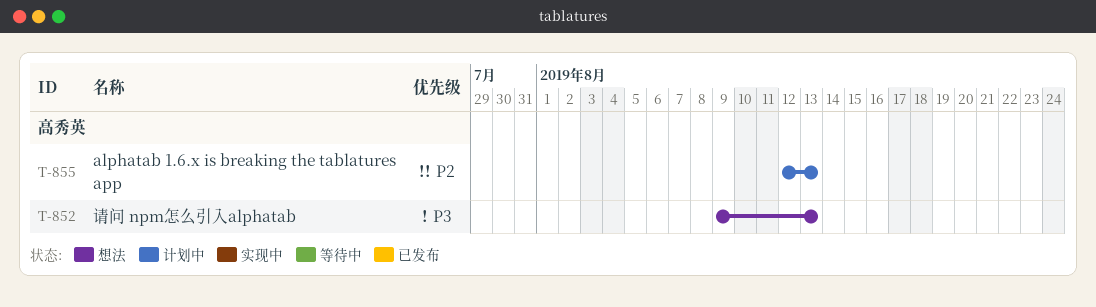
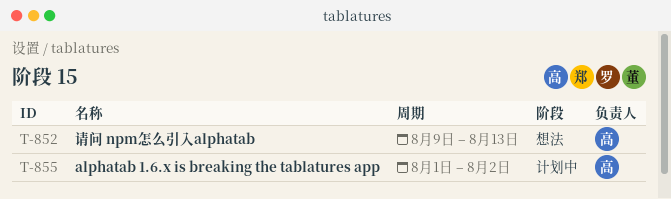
T-855, start: Aug 12 -> Aug 1
T-855, due: Aug 13 -> Aug 2

